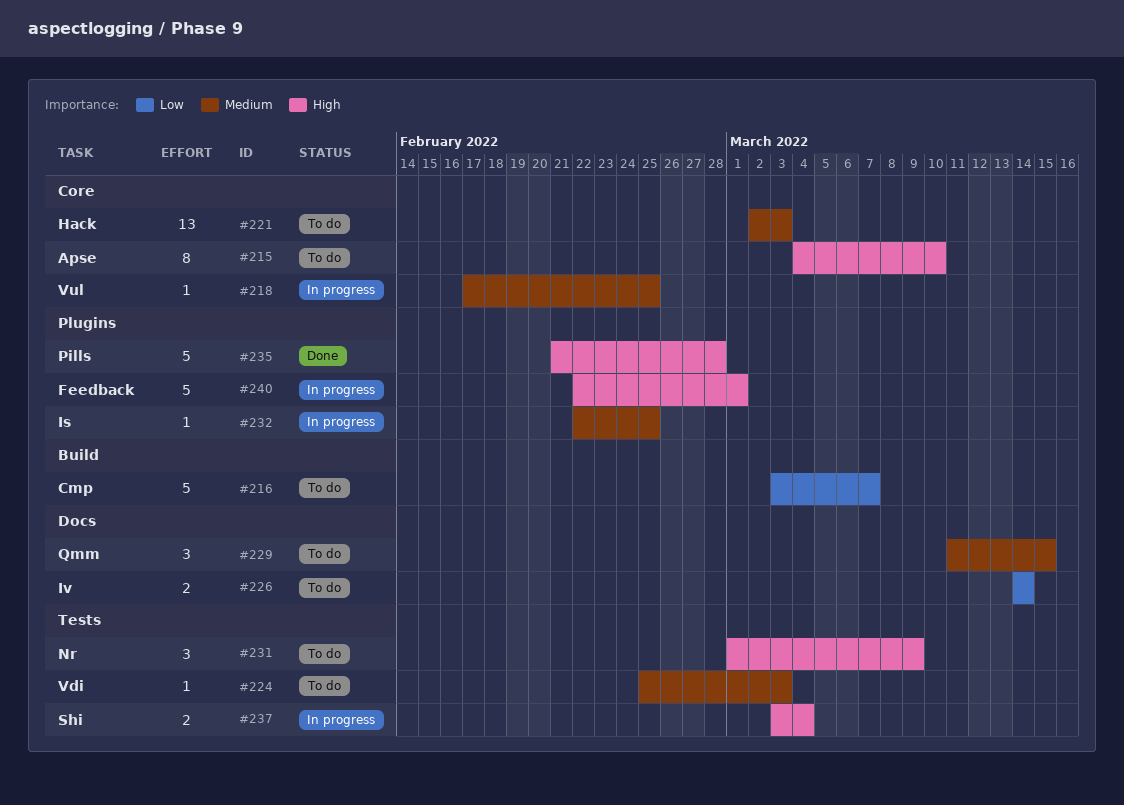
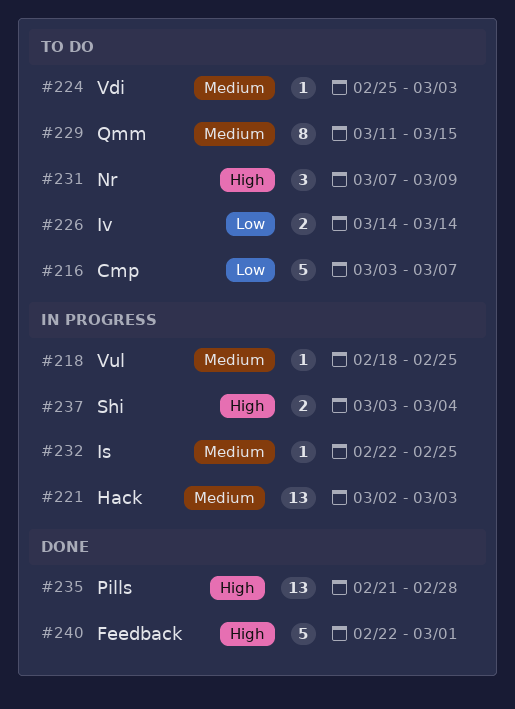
#215: present -> none
#218, start: Feb 17 -> Feb 18
#221, status: To do -> In progress
#229, estimate: 3 -> 8
#231, start: Mar 1 -> Mar 7
#235, estimate: 5 -> 13
#240, status: In progress -> Done

